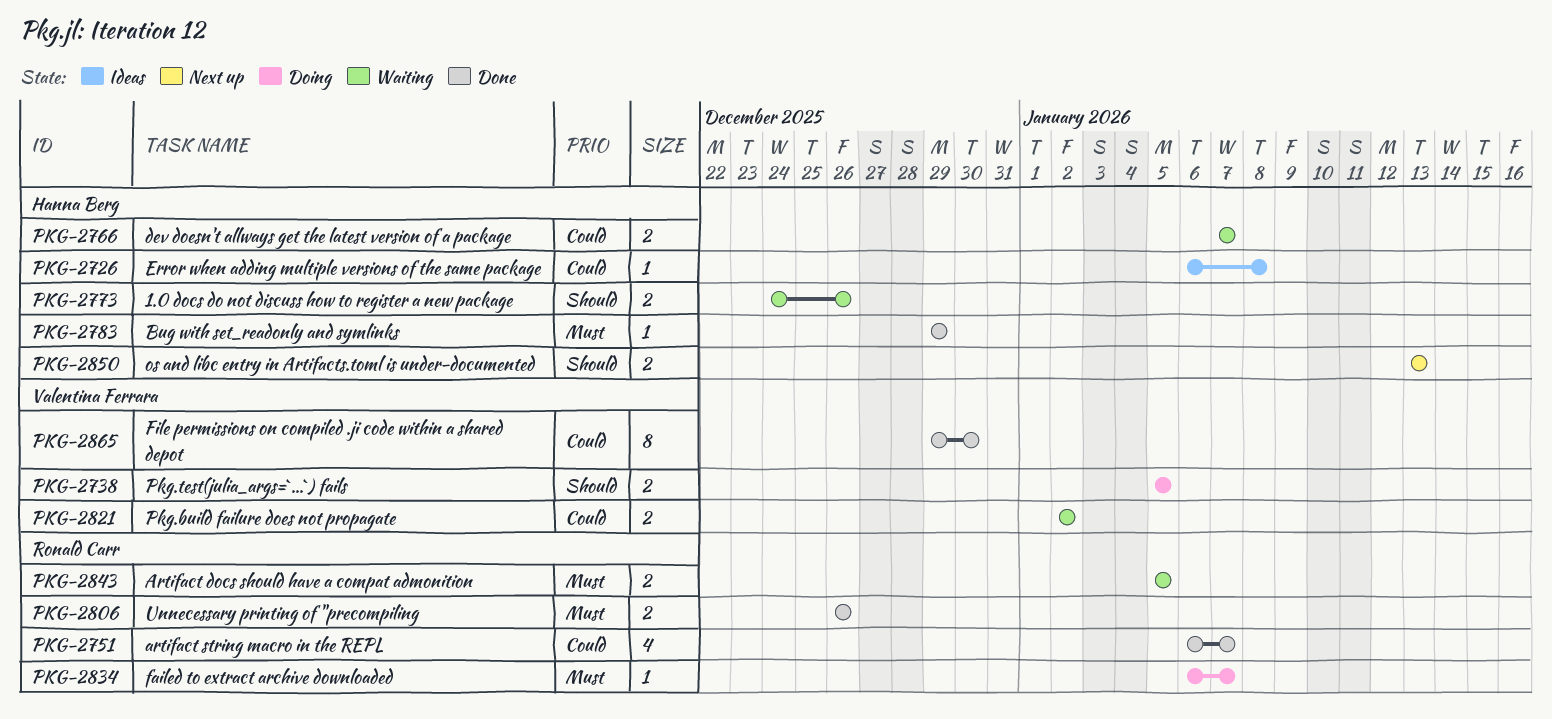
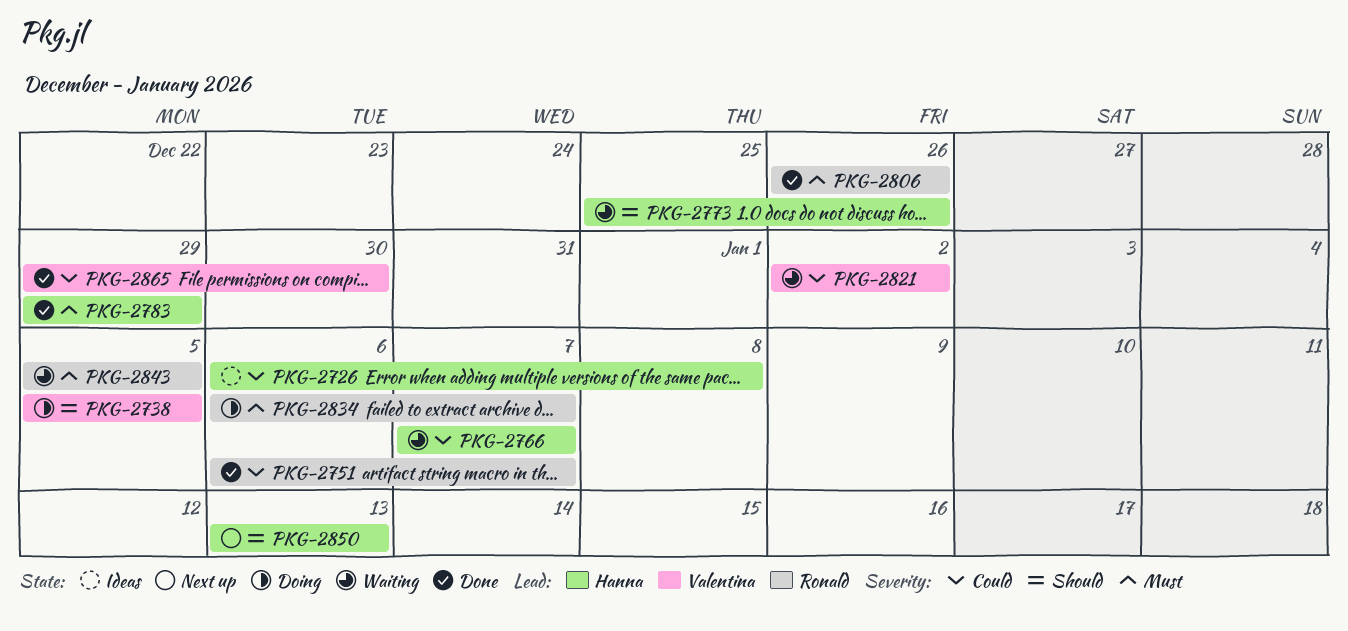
PKG-2773, start: Dec 24 -> Dec 25

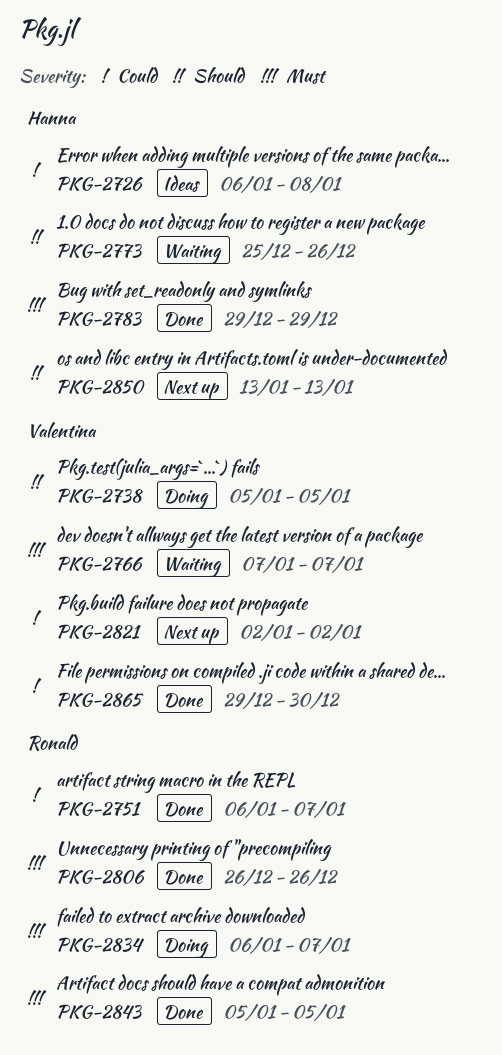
PKG-2766, owner: Hanna -> Valentina
PKG-2766, priority: Could -> Must
PKG-2821, status: Waiting -> Next up
PKG-2843, status: Waiting -> Done

